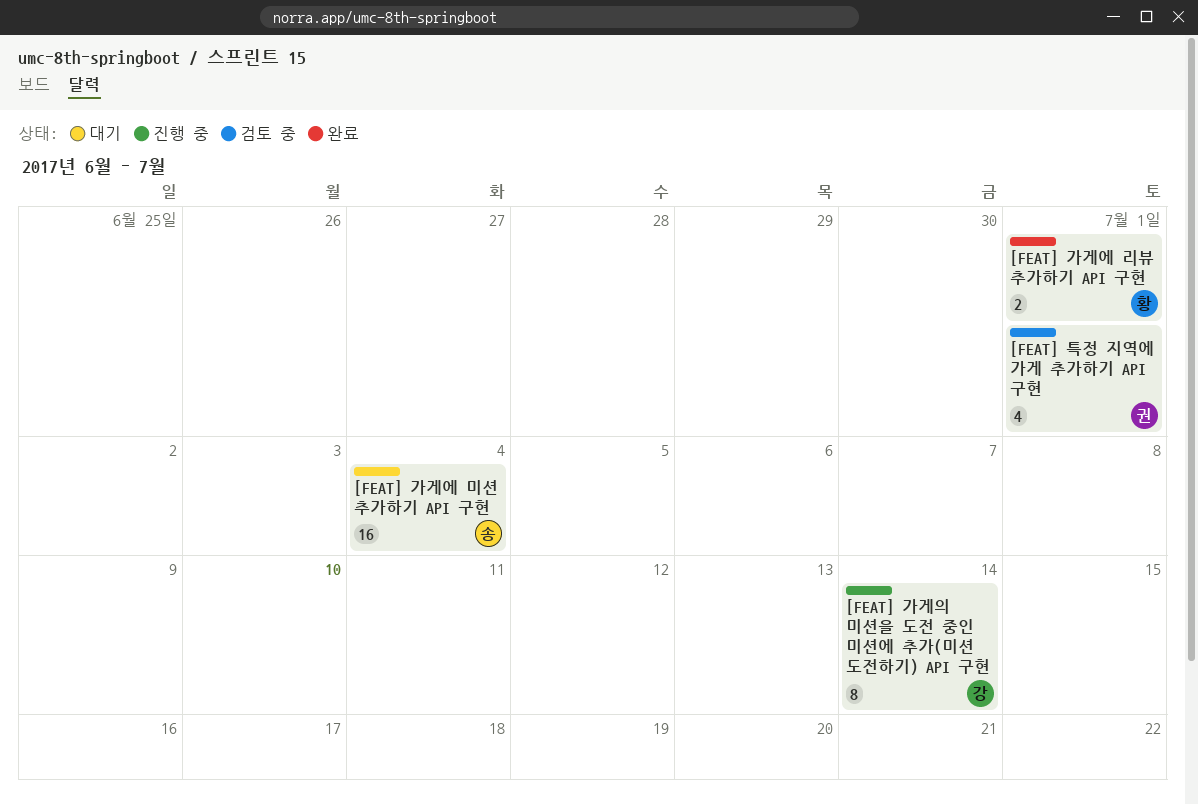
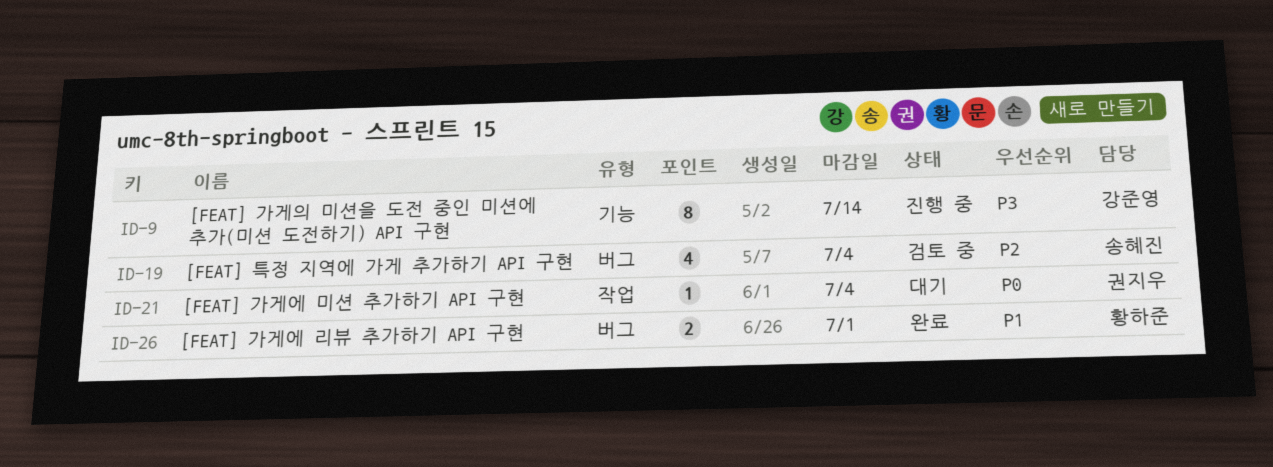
[FEAT] 가게에 미션 추가하기 API 구현, owner: 송혜진 -> 권지우
[FEAT] 가게에 미션 추가하기 API 구현, estimate: 16 -> 1
[FEAT] 특정 지역에 가게 추가하기 API 구현, owner: 권지우 -> 송혜진
[FEAT] 특정 지역에 가게 추가하기 API 구현, due: Jul 1 -> Jul 4

